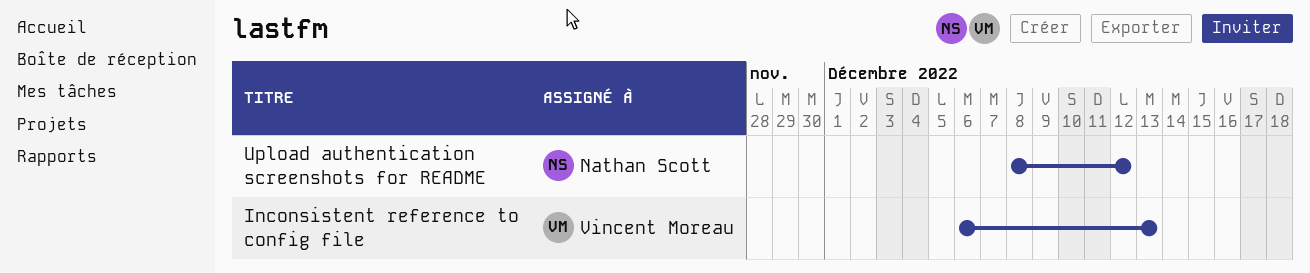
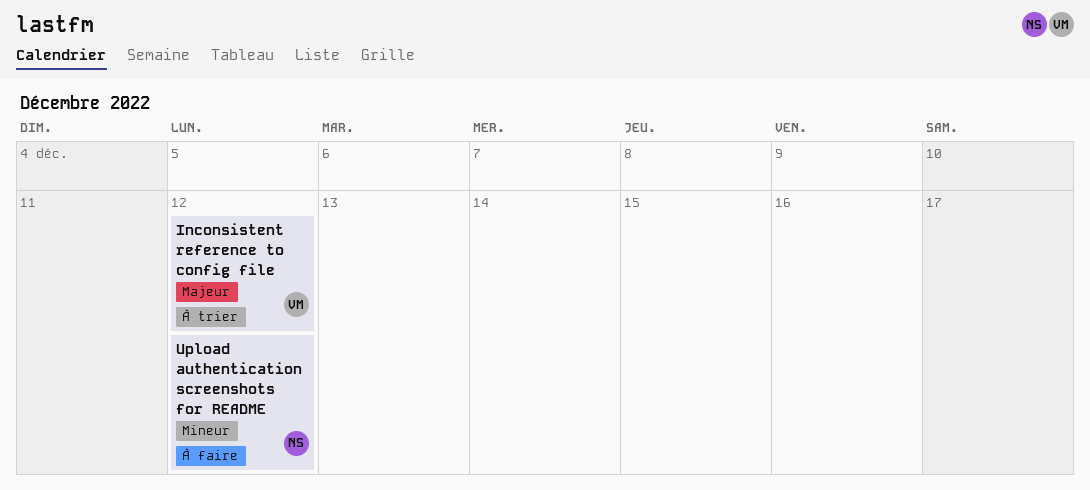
Inconsistent reference to config file, due: Dec 13 -> Dec 12

